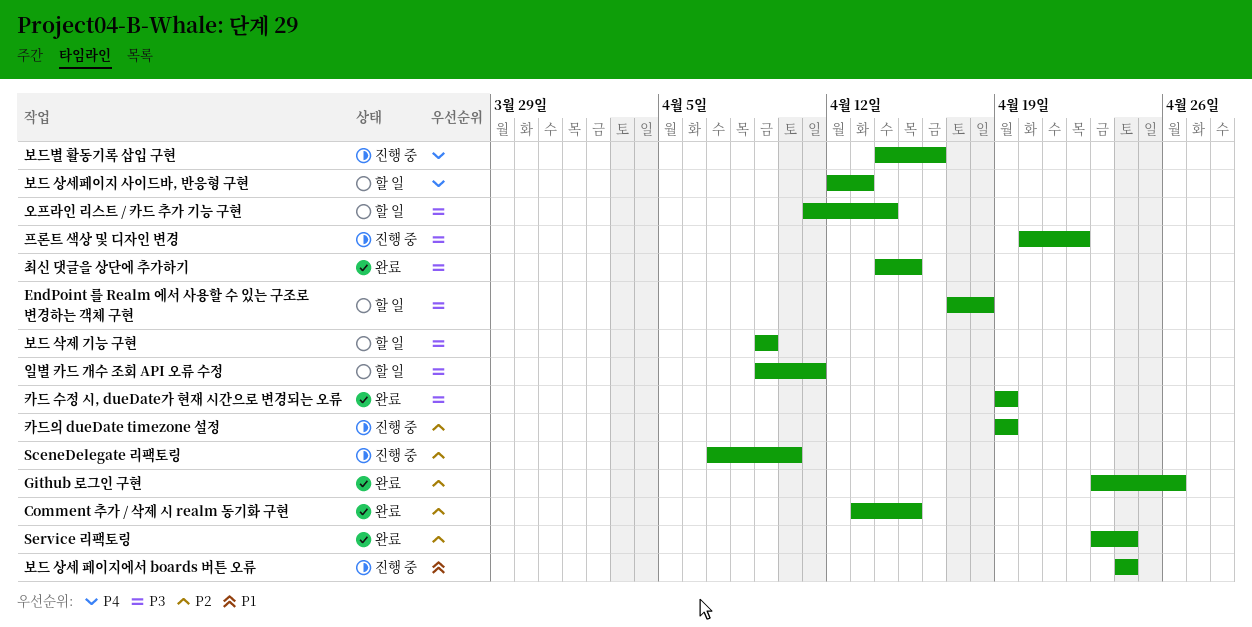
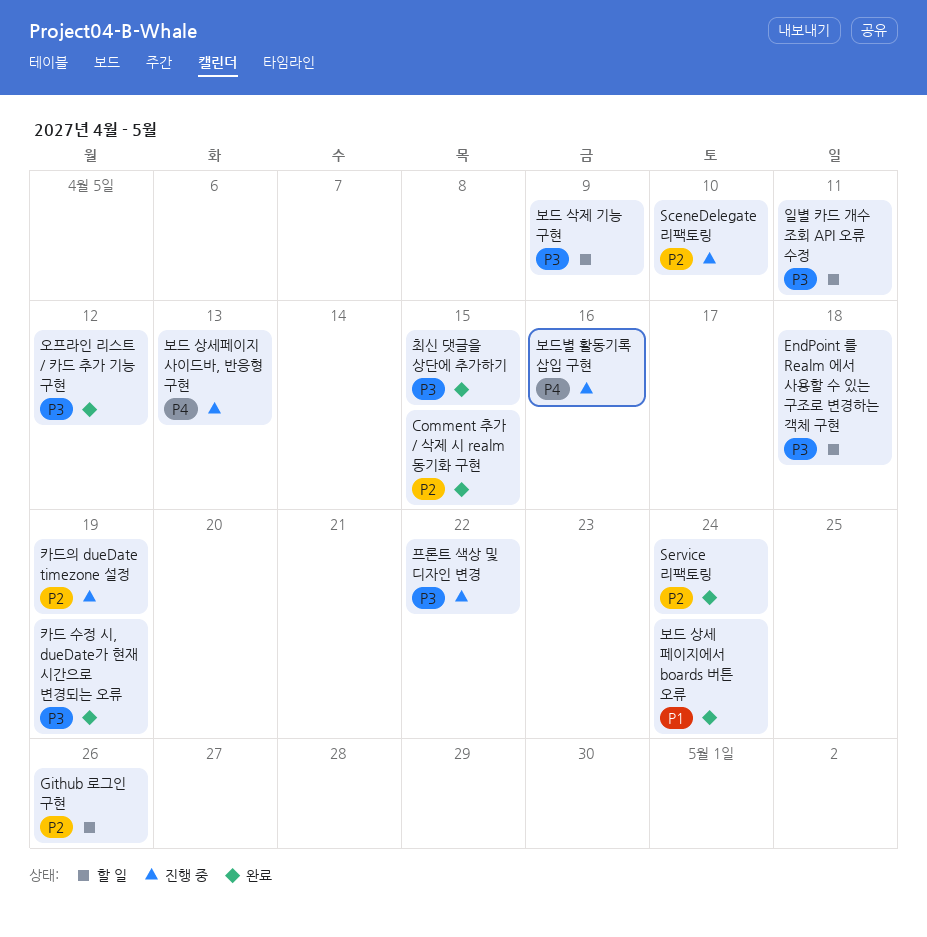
Github 로그인 구현, status: 완료 -> 할 일
보드 상세 페이지에서 boards 버튼 오류, status: 진행 중 -> 완료
보드 상세페이지 사이드바, 반응형 구현, status: 할 일 -> 진행 중
오프라인 리스트 / 카드 추가 기능 구현, status: 할 일 -> 완료
오프라인 리스트 / 카드 추가 기능 구현, due: Apr 14 -> Apr 12

